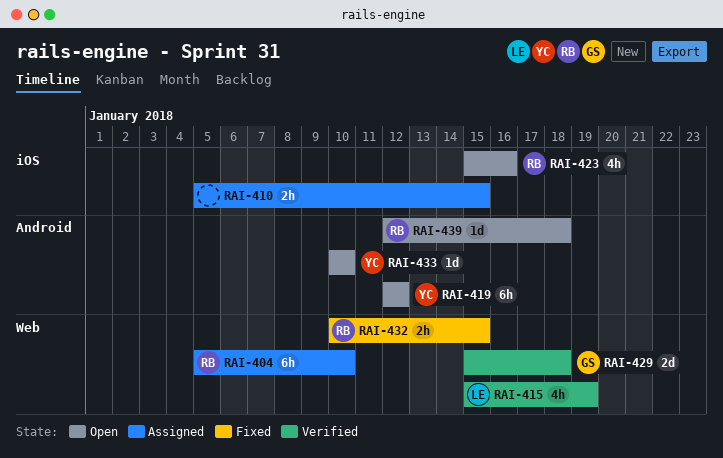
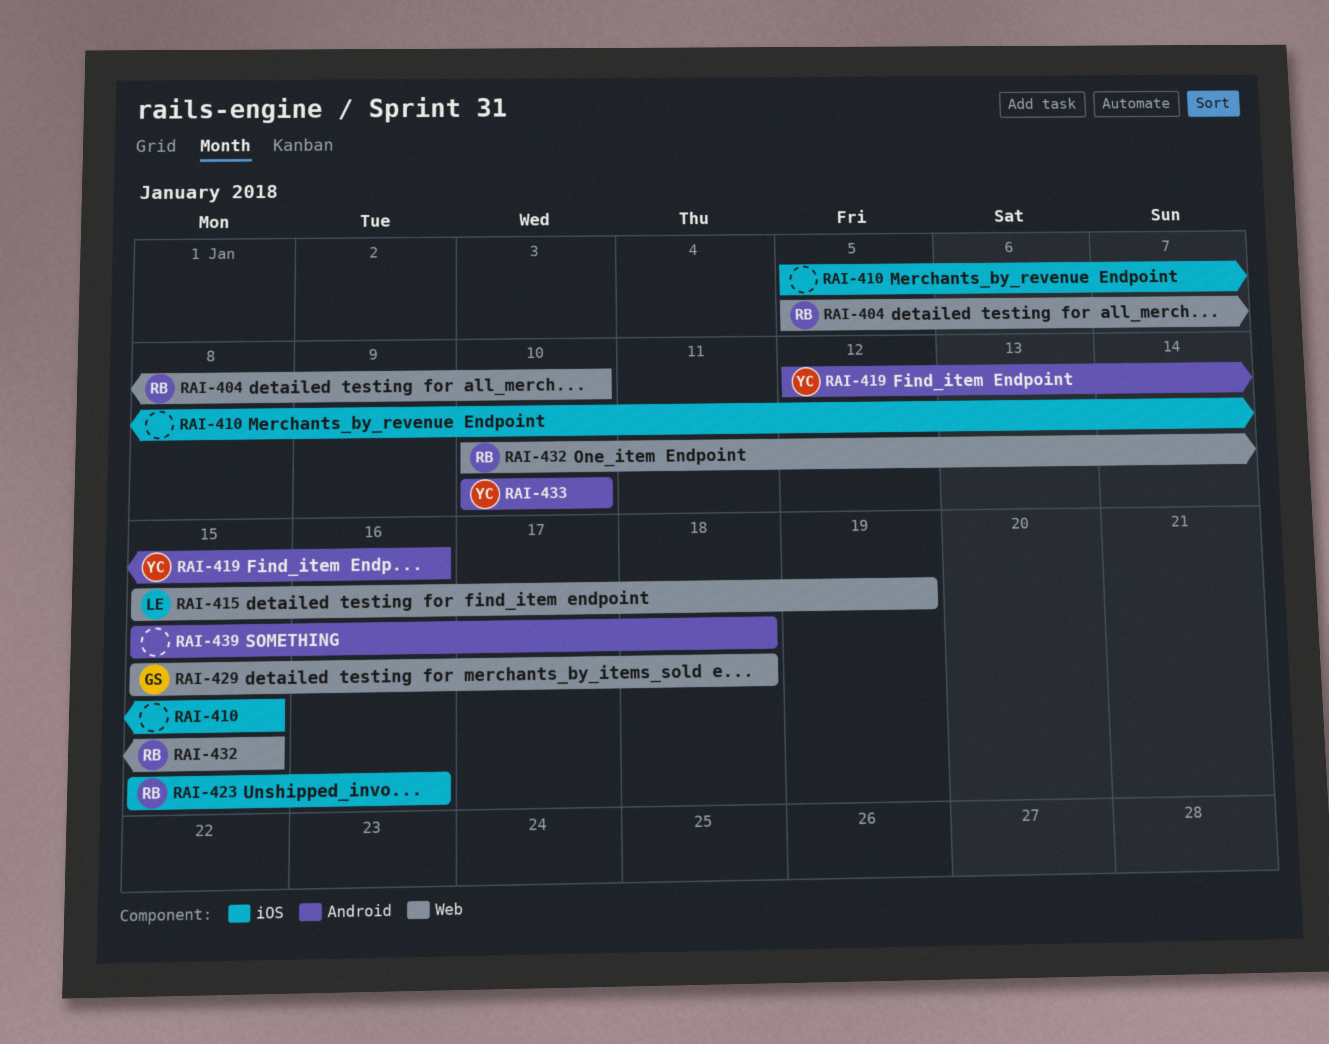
RAI-419, due: Jan 12 -> Jan 16
RAI-439, owner: RB -> none
RAI-439, start: Jan 12 -> Jan 15

